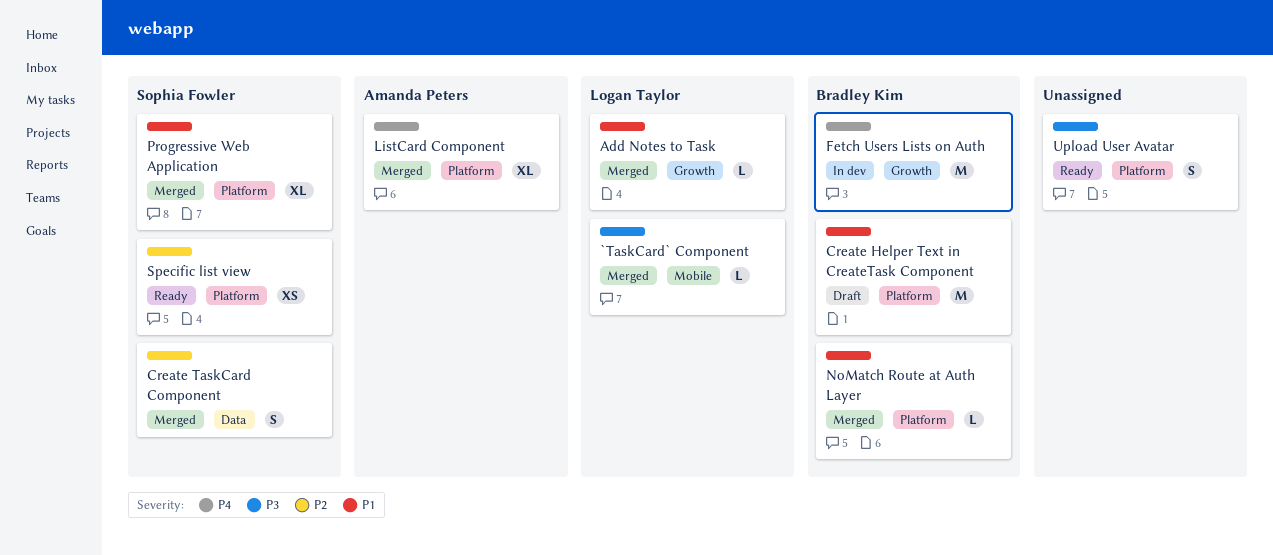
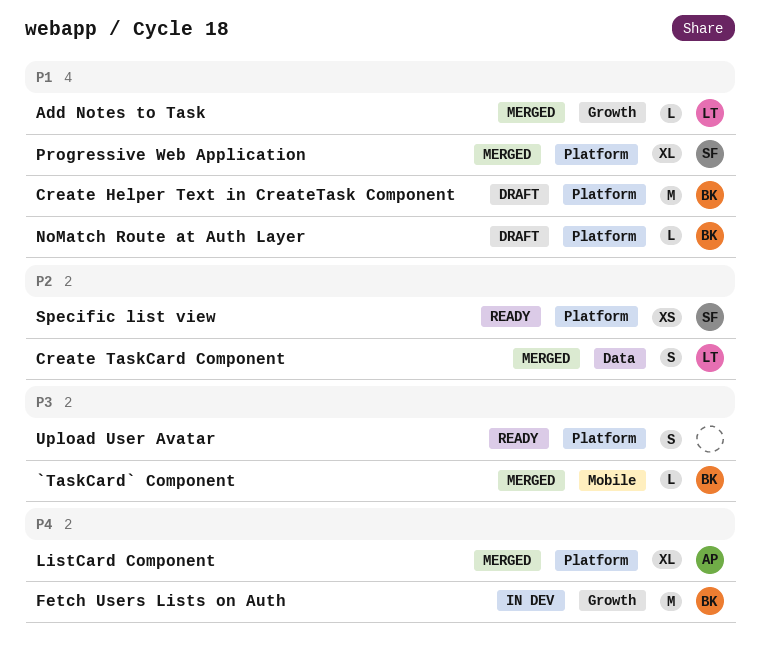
`TaskCard` Component, owner: Logan Taylor -> Bradley Kim
Create TaskCard Component, owner: Sophia Fowler -> Logan Taylor
NoMatch Route at Auth Layer, status: Merged -> Draft

